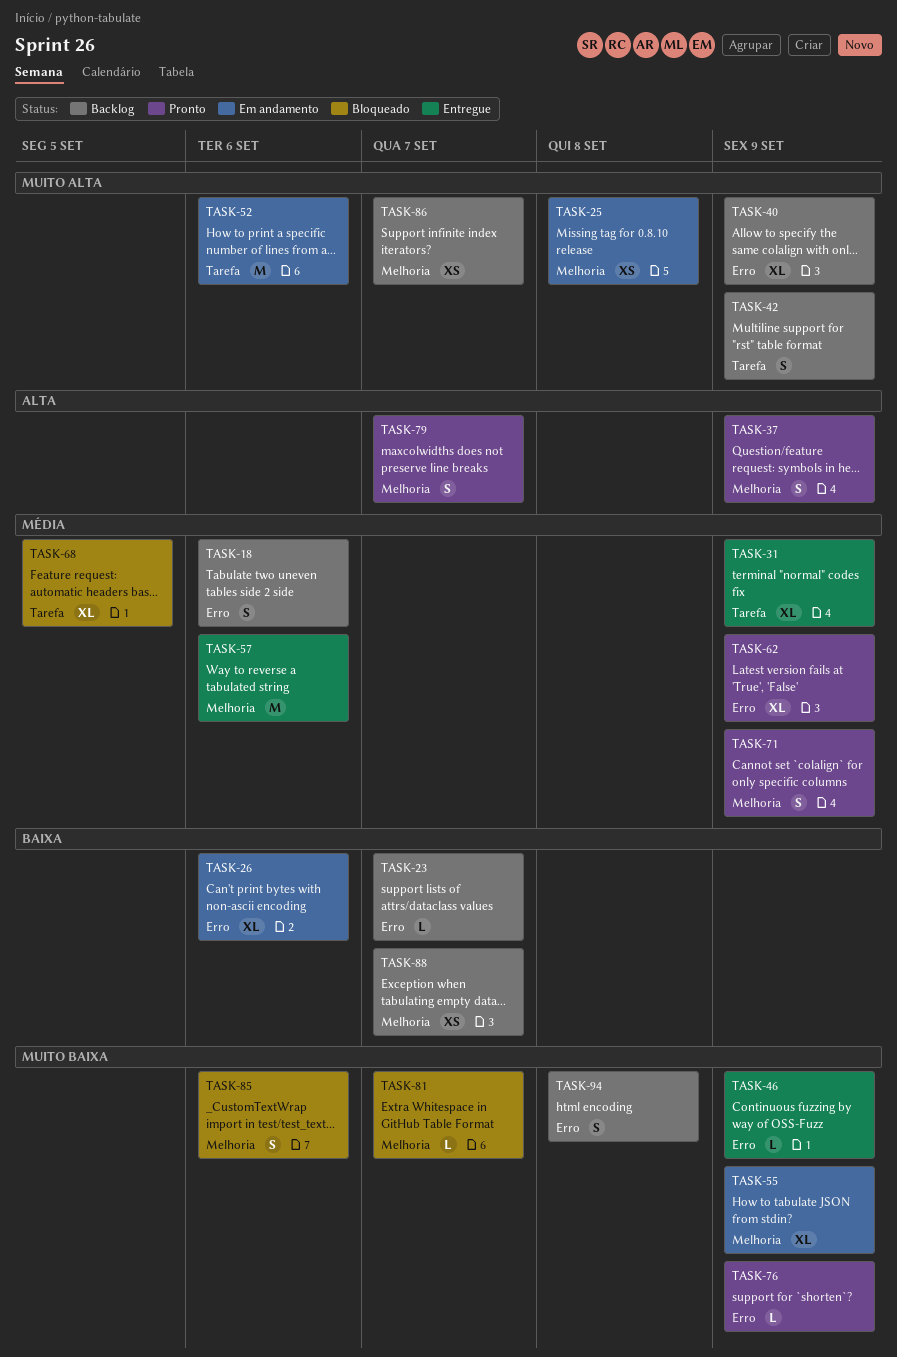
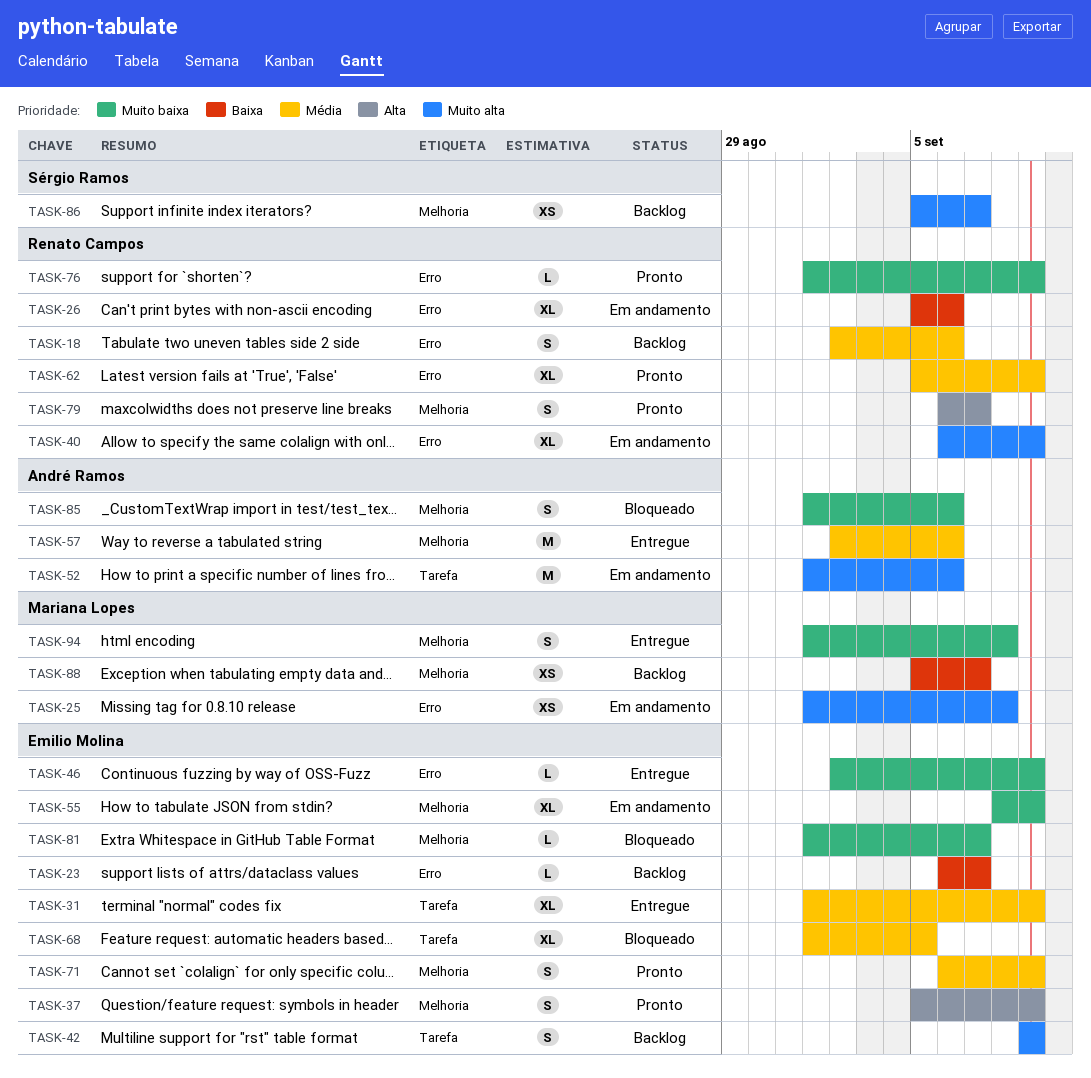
TASK-25, label: Melhoria -> Erro
TASK-40, status: Backlog -> Em andamento
TASK-94, status: Backlog -> Entregue
TASK-94, label: Erro -> Melhoria

